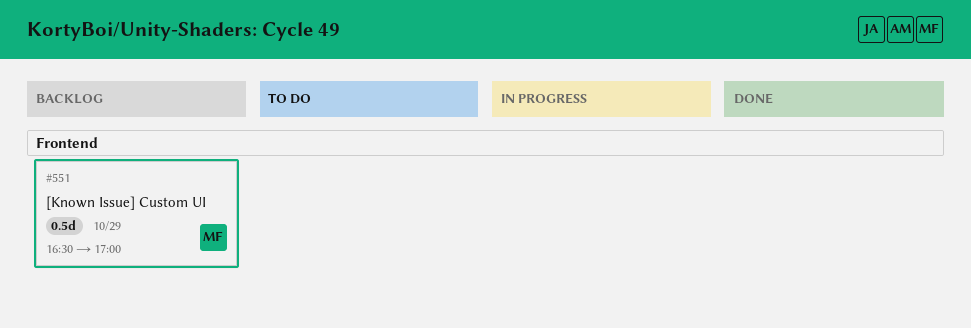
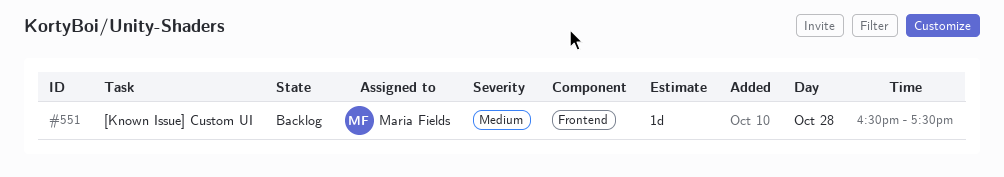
#551, estimate: 0.5d -> 1d
#551, day: Oct 29 -> Oct 28
#551, ends: 17:00 -> 17:30

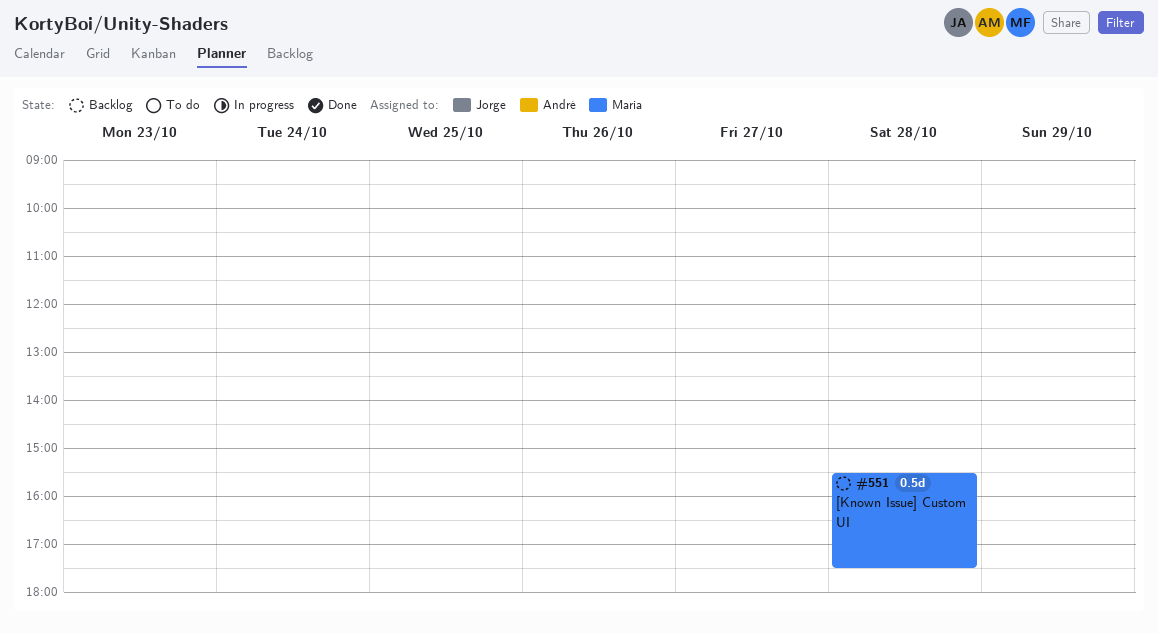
#551, estimate: 1d -> 0.5d
#551, begins: 16:30 -> 15:30

